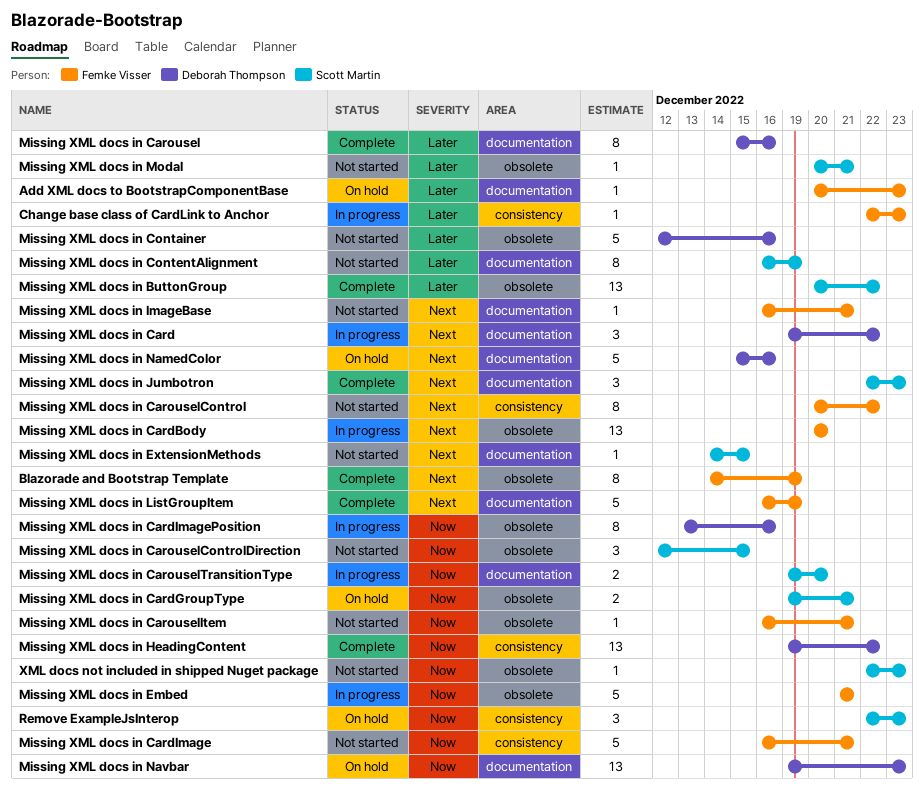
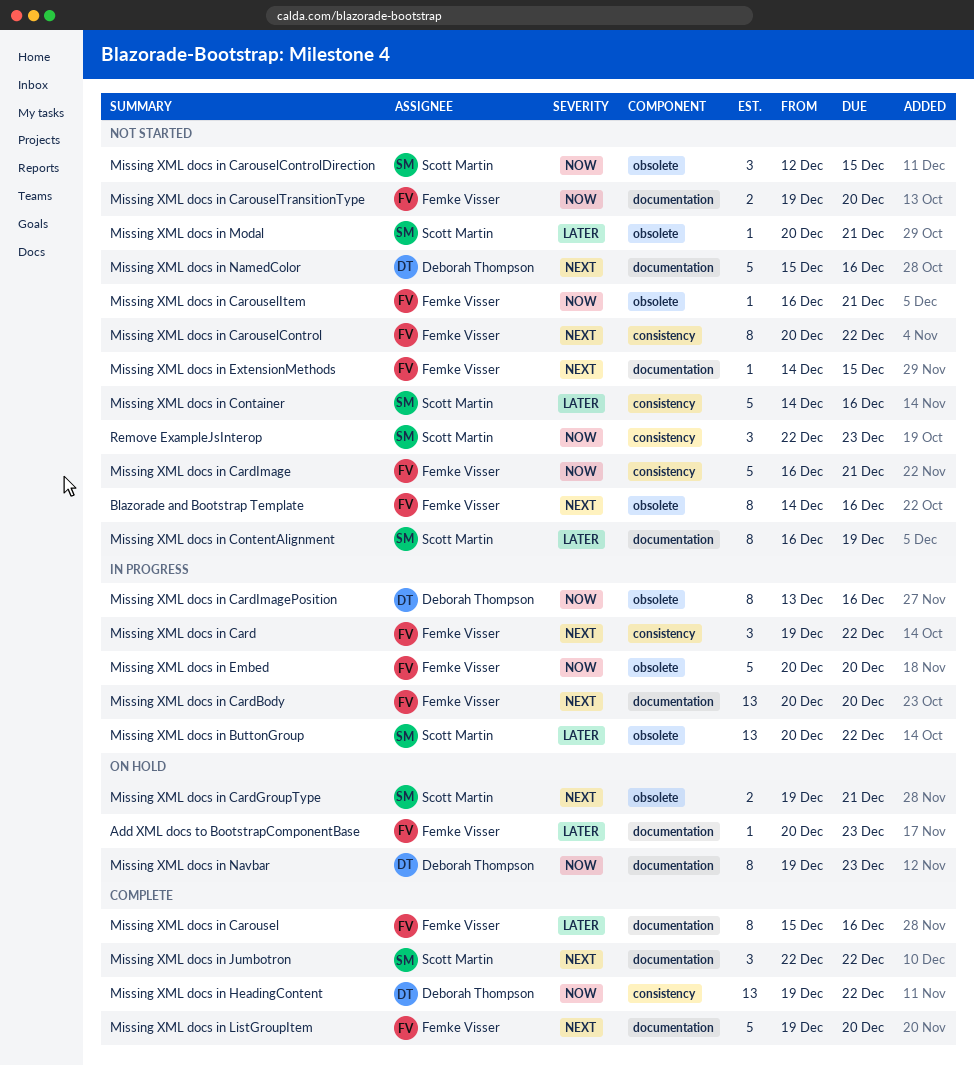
Blazorade and Bootstrap Template, status: Complete -> Not started
Blazorade and Bootstrap Template, due: Dec 19 -> Dec 16
Change base class of CardLink to Anchor: present -> none
Missing XML docs in ButtonGroup, status: Complete -> In progress
Missing XML docs in Card, owner: Deborah Thompson -> Femke Visser
Missing XML docs in Card, label: documentation -> consistency
Missing XML docs in CardBody, label: obsolete -> documentation
Missing XML docs in CardGroupType, priority: Now -> Next
Missing XML docs in Carousel, owner: Deborah Thompson -> Femke Visser
Missing XML docs in CarouselTransitionType, status: In progress -> Not started
Missing XML docs in CarouselTransitionType, owner: Scott Martin -> Femke Visser
Missing XML docs in Container, owner: Deborah Thompson -> Scott Martin
Missing XML docs in Container, label: obsolete -> consistency
Missing XML docs in Container, start: Dec 12 -> Dec 14
Missing XML docs in Embed, start: Dec 21 -> Dec 20
Missing XML docs in Embed, due: Dec 21 -> Dec 20
Missing XML docs in ExtensionMethods, owner: Scott Martin -> Femke Visser
Missing XML docs in ImageBase: present -> none
Missing XML docs in Jumbotron, due: Dec 23 -> Dec 22
Missing XML docs in ListGroupItem, start: Dec 16 -> Dec 19
Missing XML docs in ListGroupItem, due: Dec 19 -> Dec 20
Missing XML docs in NamedColor, status: On hold -> Not started
Missing XML docs in Navbar, estimate: 13 -> 8
Remove ExampleJsInterop, status: On hold -> Not started
XML docs not included in shipped Nuget package: present -> none

